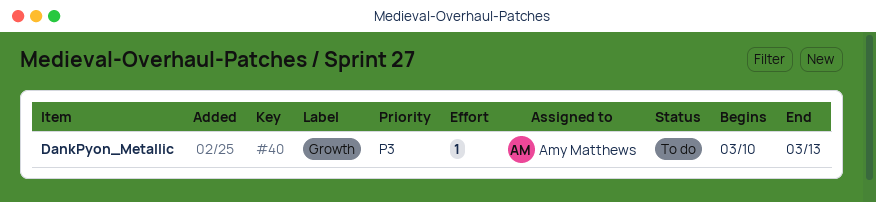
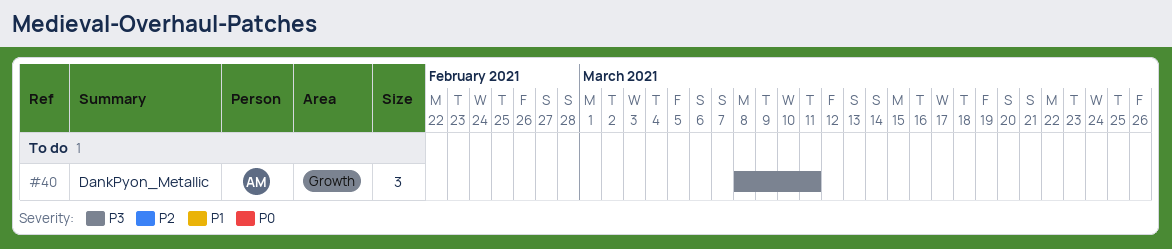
#40, estimate: 1 -> 3
#40, start: Mar 10 -> Mar 8
#40, due: Mar 13 -> Mar 11

